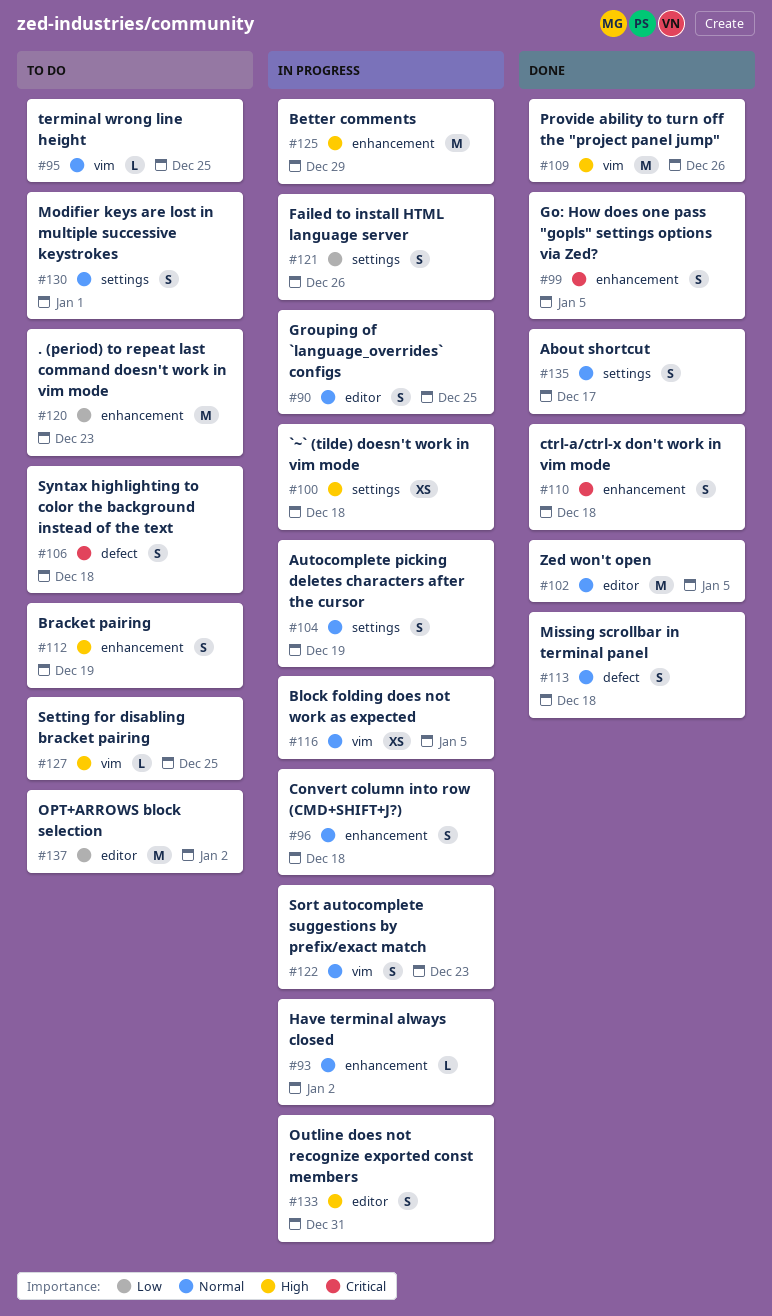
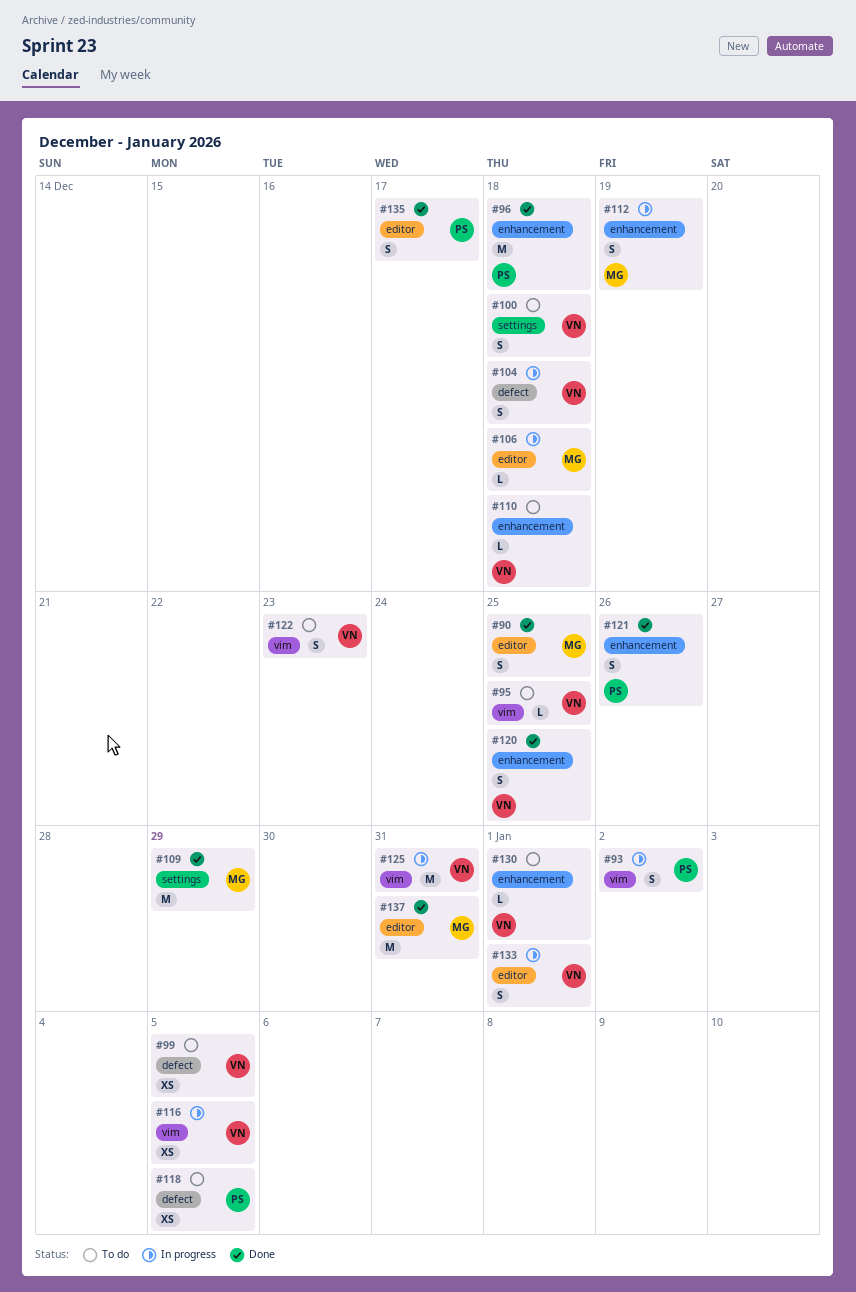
#90, status: In progress -> Done
#93, label: enhancement -> vim
#93, estimate: L -> S
#96, status: In progress -> Done
#96, estimate: S -> M
#99, status: Done -> To do
#99, label: enhancement -> defect
#99, estimate: S -> XS
#100, status: In progress -> To do
#100, estimate: XS -> S
#102: present -> none
#104, label: settings -> defect
#104, due: Dec 19 -> Dec 18
#106, status: To do -> In progress
#106, label: defect -> editor
#106, estimate: S -> L
#109, label: vim -> settings
#109, due: Dec 26 -> Dec 29
#110, status: Done -> To do
#110, estimate: S -> L
#112, status: To do -> In progress
#113: present -> none
#118: none -> present
#120, status: To do -> Done
#120, estimate: M -> S
#120, due: Dec 23 -> Dec 25
#121, status: In progress -> Done
#121, label: settings -> enhancement
#122, status: In progress -> To do
#125, label: enhancement -> vim
#125, due: Dec 29 -> Dec 31
#127: present -> none
#130, label: settings -> enhancement
#130, estimate: S -> L
#133, due: Dec 31 -> Jan 1
#135, label: settings -> editor
#137, status: To do -> Done
#137, due: Jan 2 -> Dec 31

